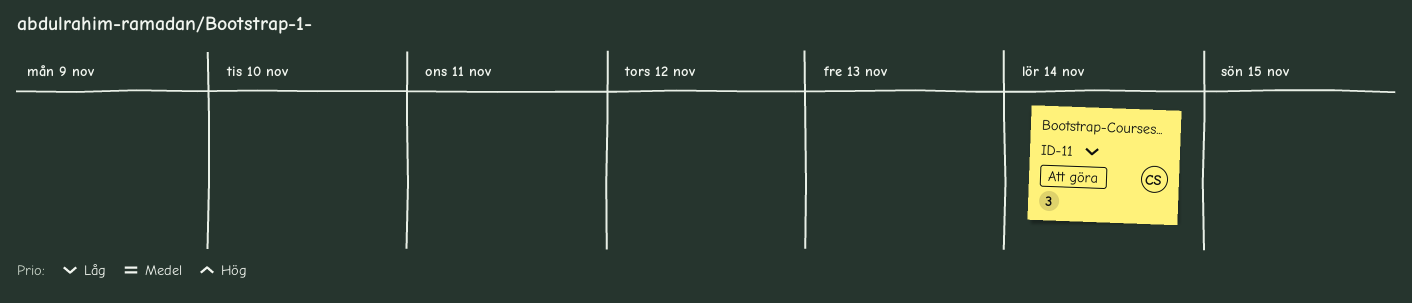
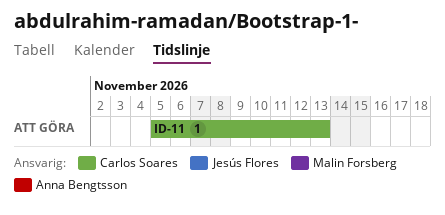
ID-11, estimate: 3 -> 1
ID-11, due: Nov 14 -> Nov 13

